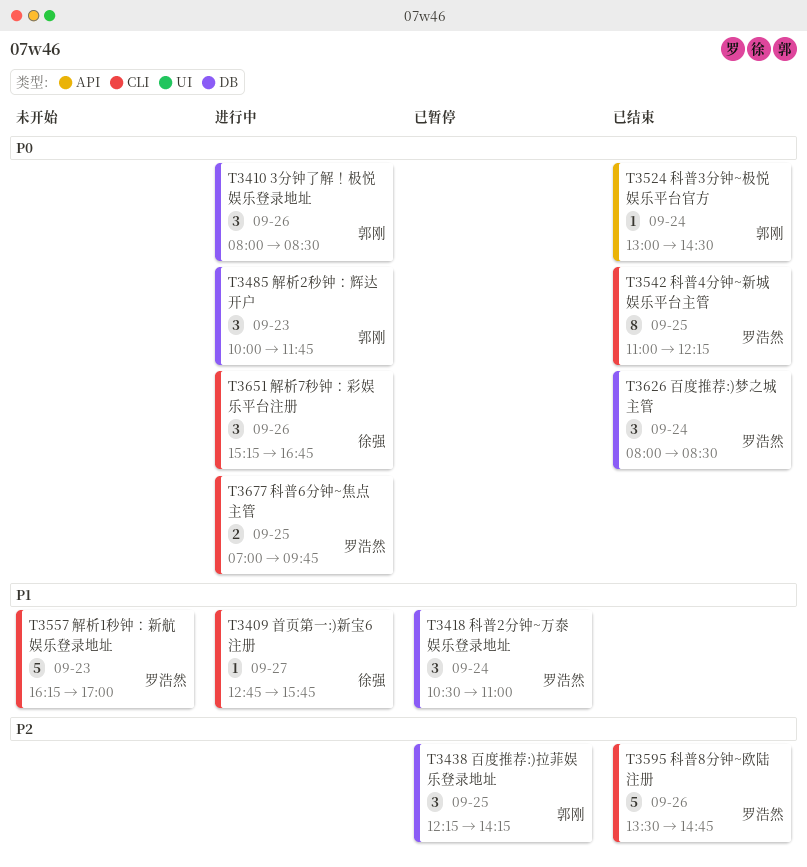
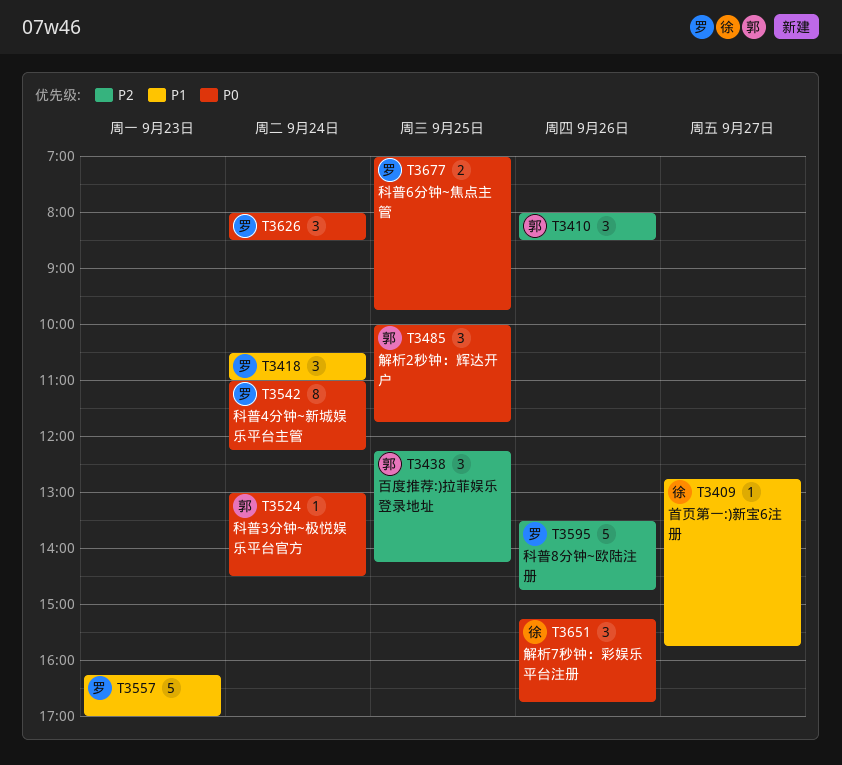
T3410, priority: P0 -> P2
T3485, day: Sep 23 -> Sep 25
T3542, day: Sep 25 -> Sep 24

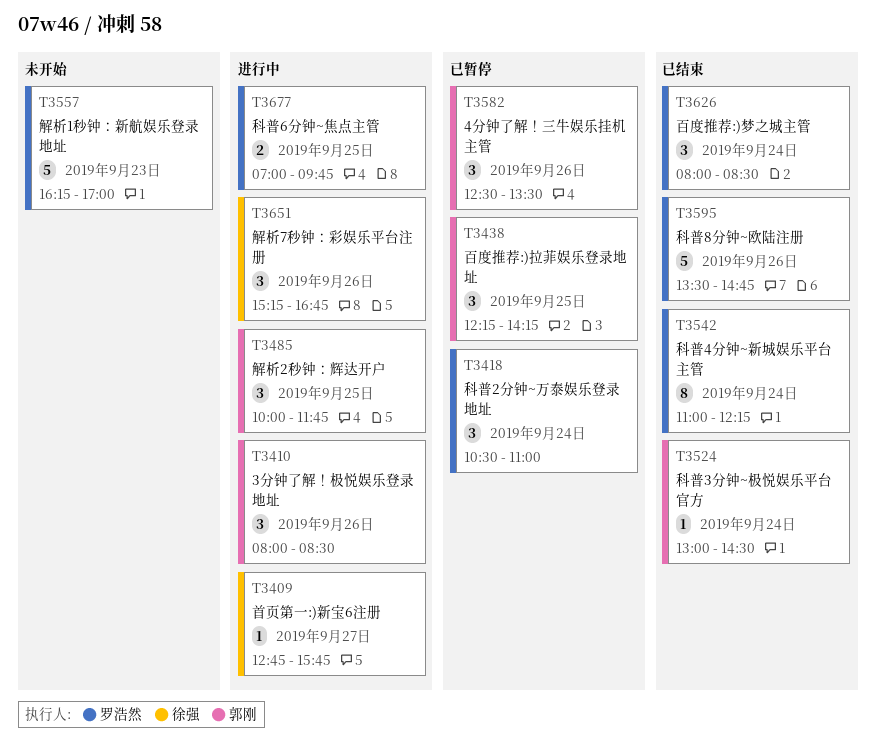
T3582: none -> present

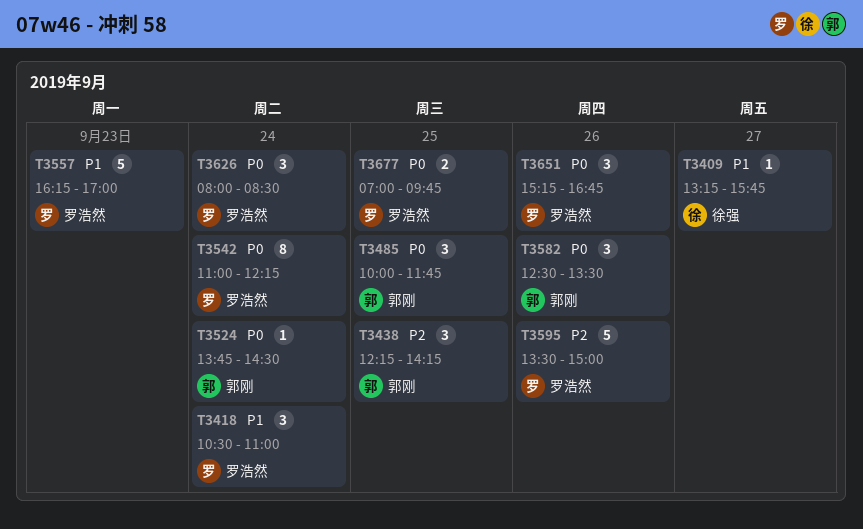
T3409, begins: 12:45 -> 13:15
T3410: present -> none
T3524, begins: 13:00 -> 13:45
T3595, ends: 14:45 -> 15:00
T3651, owner: 徐强 -> 罗浩然

